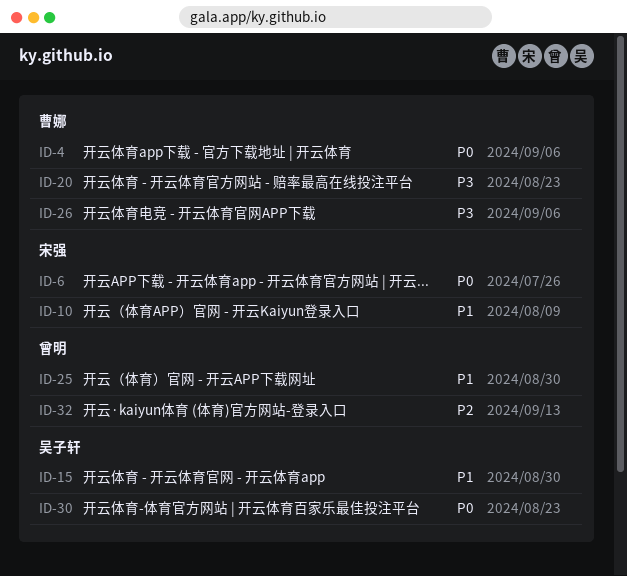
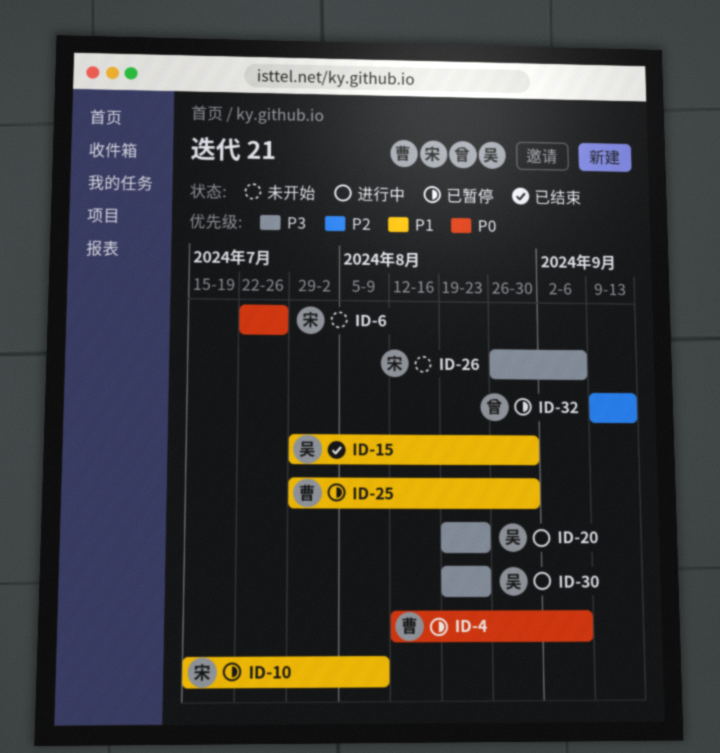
ID-20, owner: 曹娜 -> 吴子轩
ID-25, owner: 曾明 -> 曹娜
ID-26, owner: 曹娜 -> 宋强
ID-30, priority: P0 -> P3

